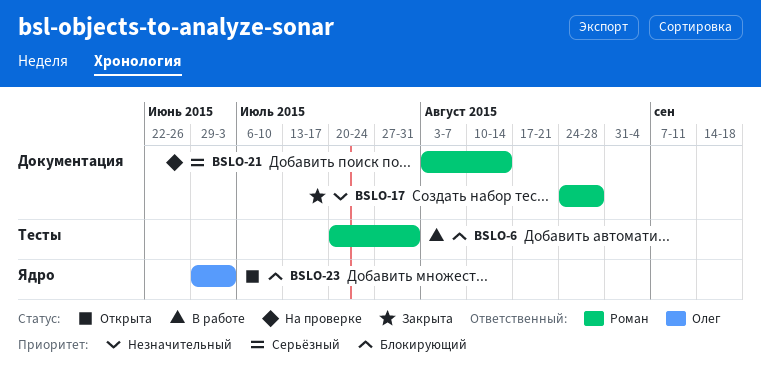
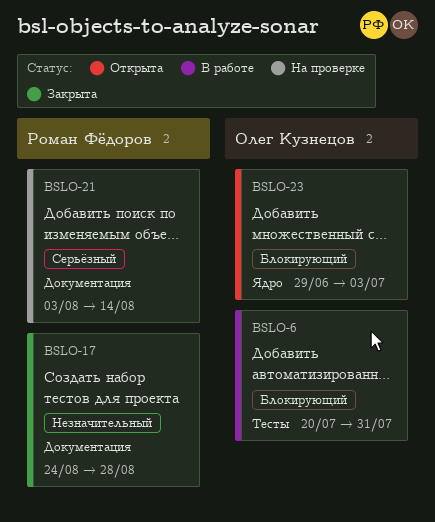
BSLO-6, owner: Роман Фёдоров -> Олег Кузнецов

